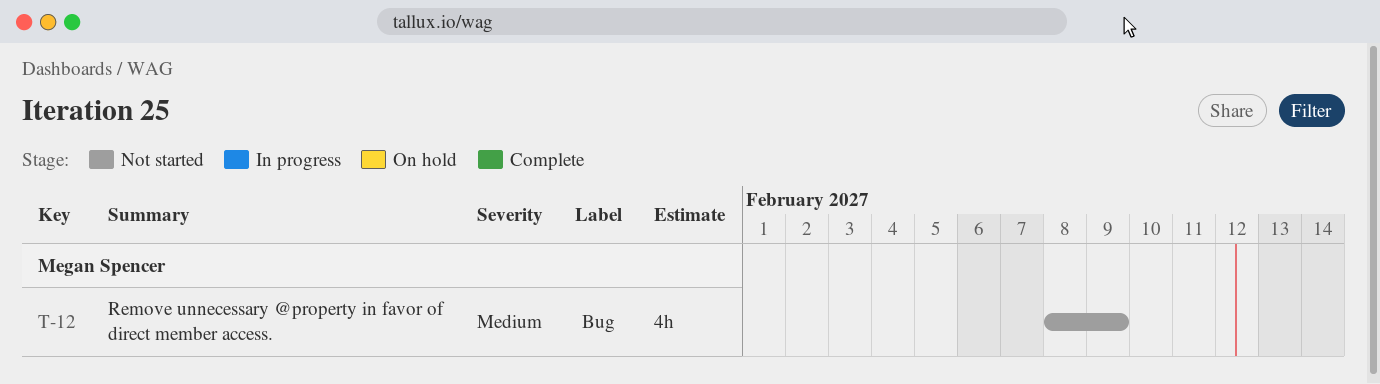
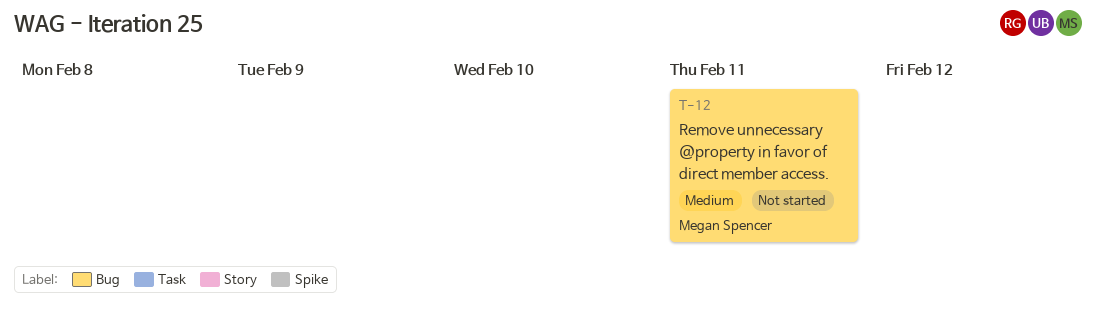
T-12, due: Feb 9 -> Feb 11

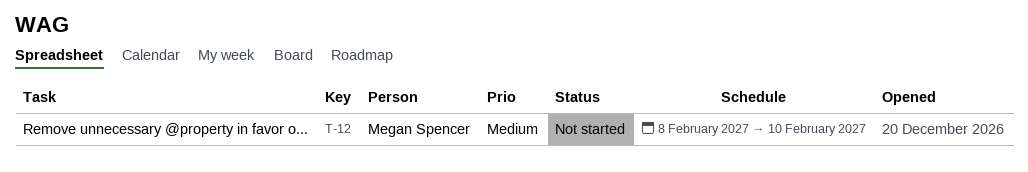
T-12, due: Feb 11 -> Feb 10

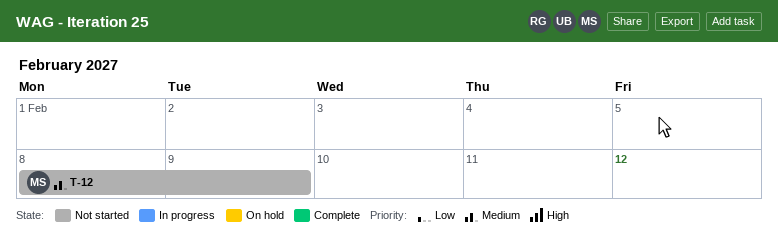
T-12, due: Feb 10 -> Feb 9

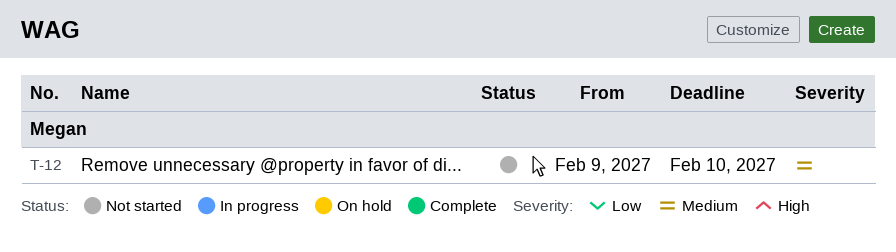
T-12, start: Feb 8 -> Feb 9
T-12, due: Feb 9 -> Feb 10

